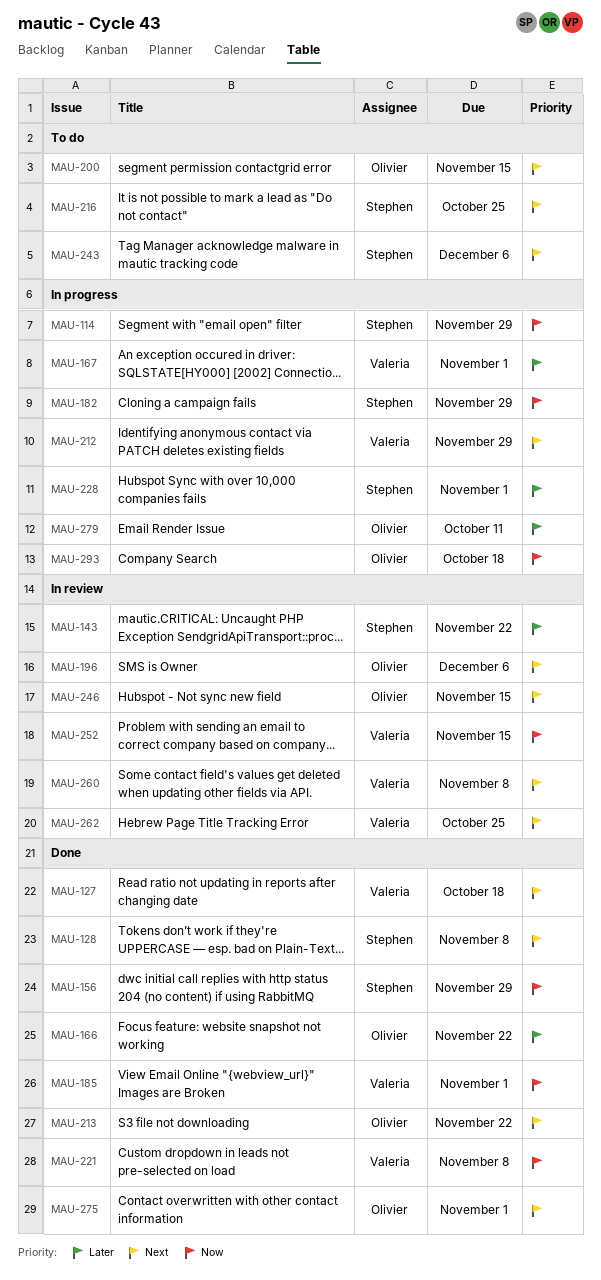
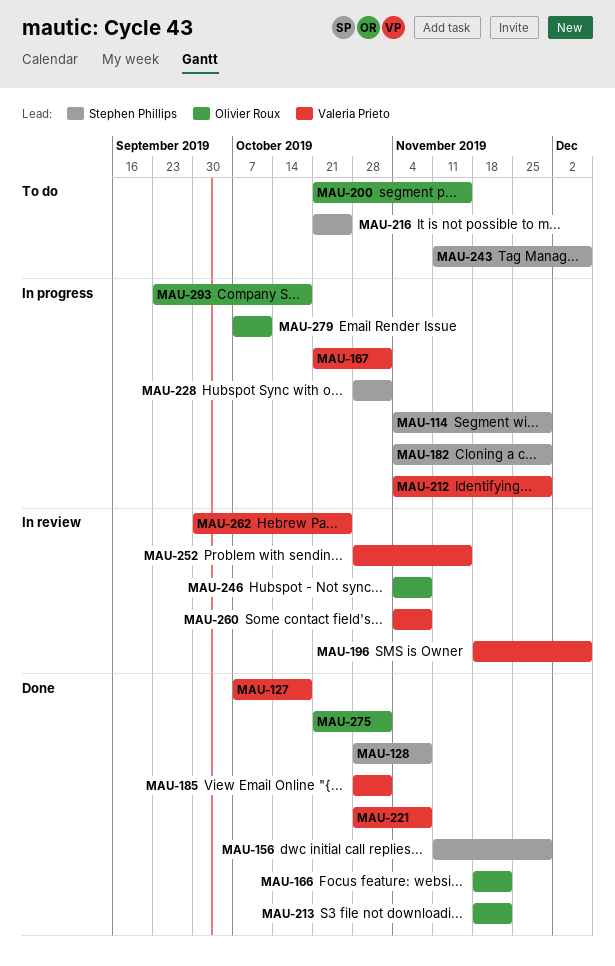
MAU-143: present -> none
MAU-196, owner: Olivier Roux -> Valeria Prieto
MAU-246, due: Nov 15 -> Nov 8

